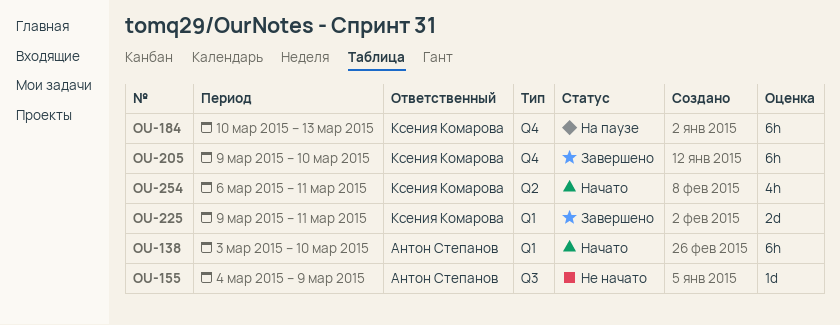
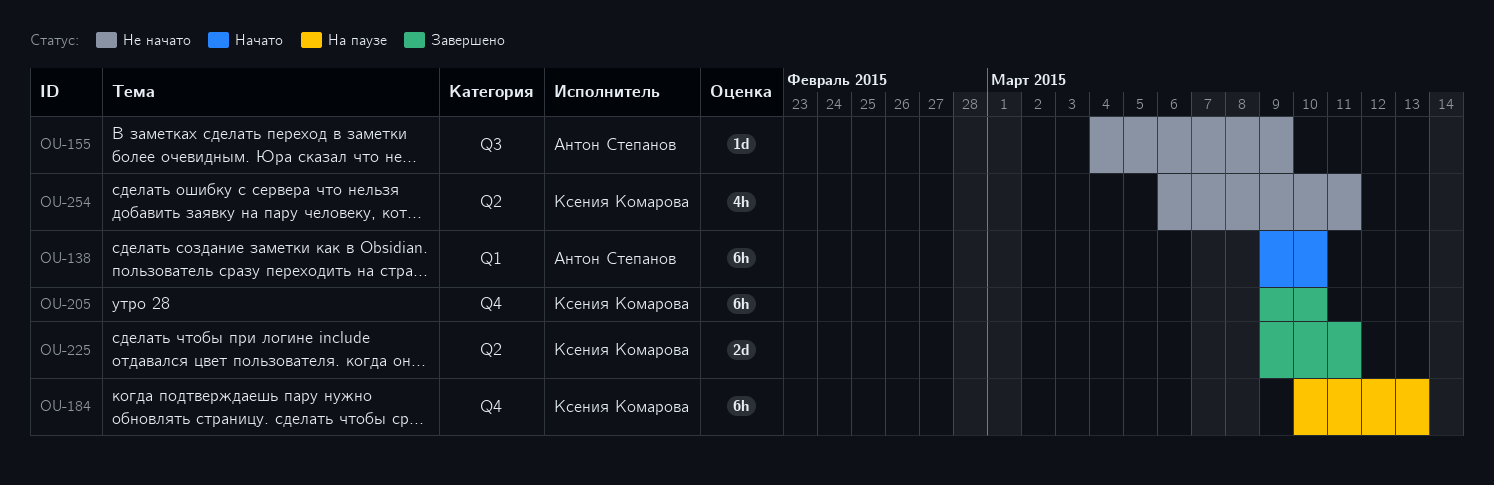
OU-138, start: Mar 3 -> Mar 9
OU-225, label: Q1 -> Q2
OU-254, status: Начато -> Не начато

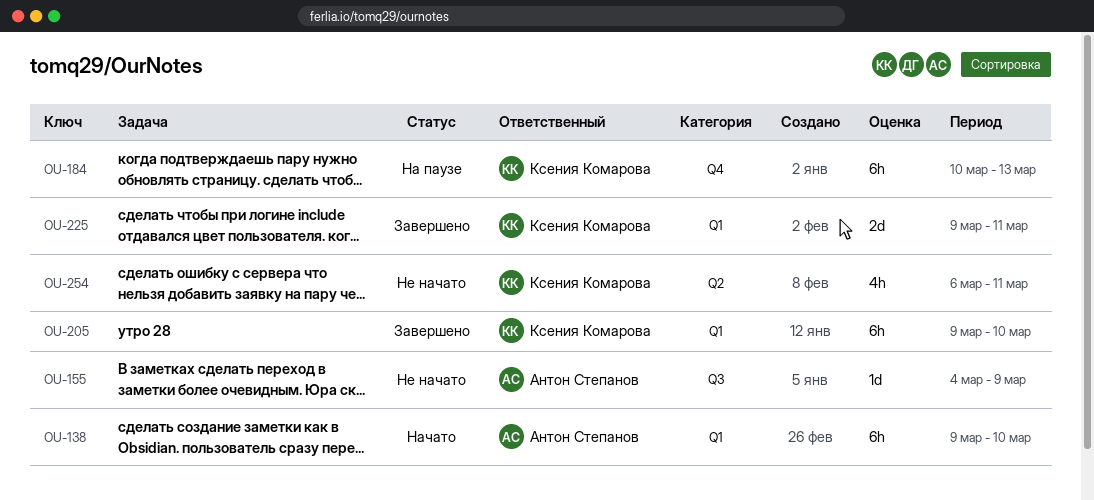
OU-205, label: Q4 -> Q1
OU-225, label: Q2 -> Q1

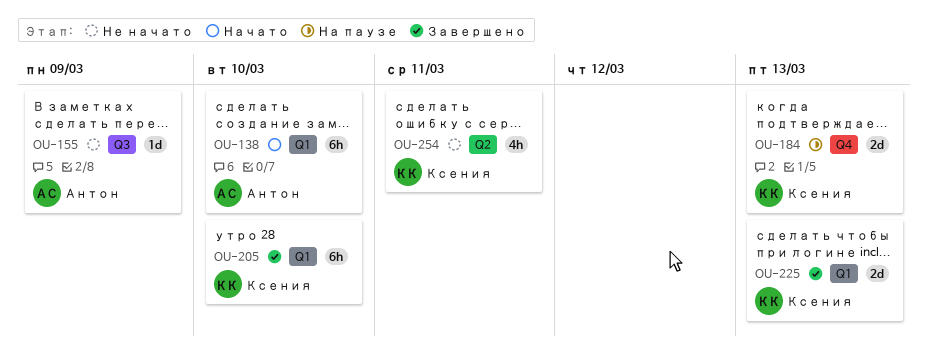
OU-184, estimate: 6h -> 2d
OU-225, due: Mar 11 -> Mar 13

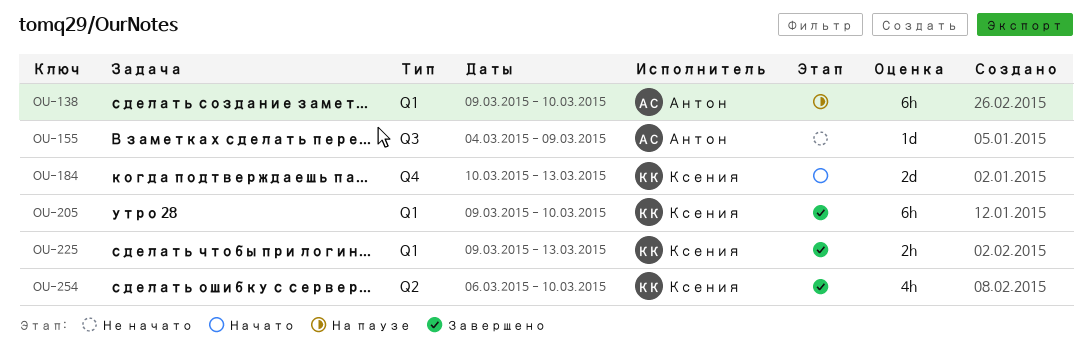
OU-138, status: Начато -> На паузе
OU-184, status: На паузе -> Начато
OU-225, estimate: 2d -> 2h
OU-254, status: Не начато -> Завершено
OU-254, due: Mar 11 -> Mar 10

